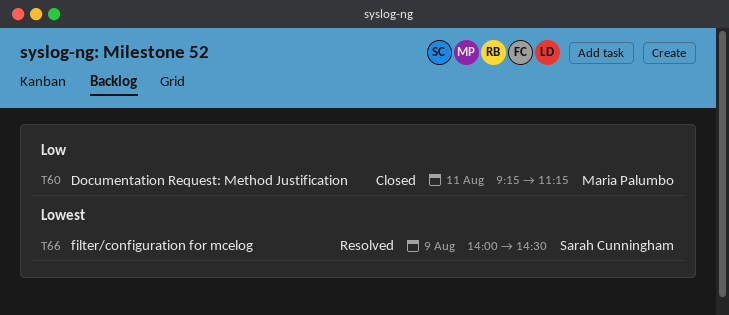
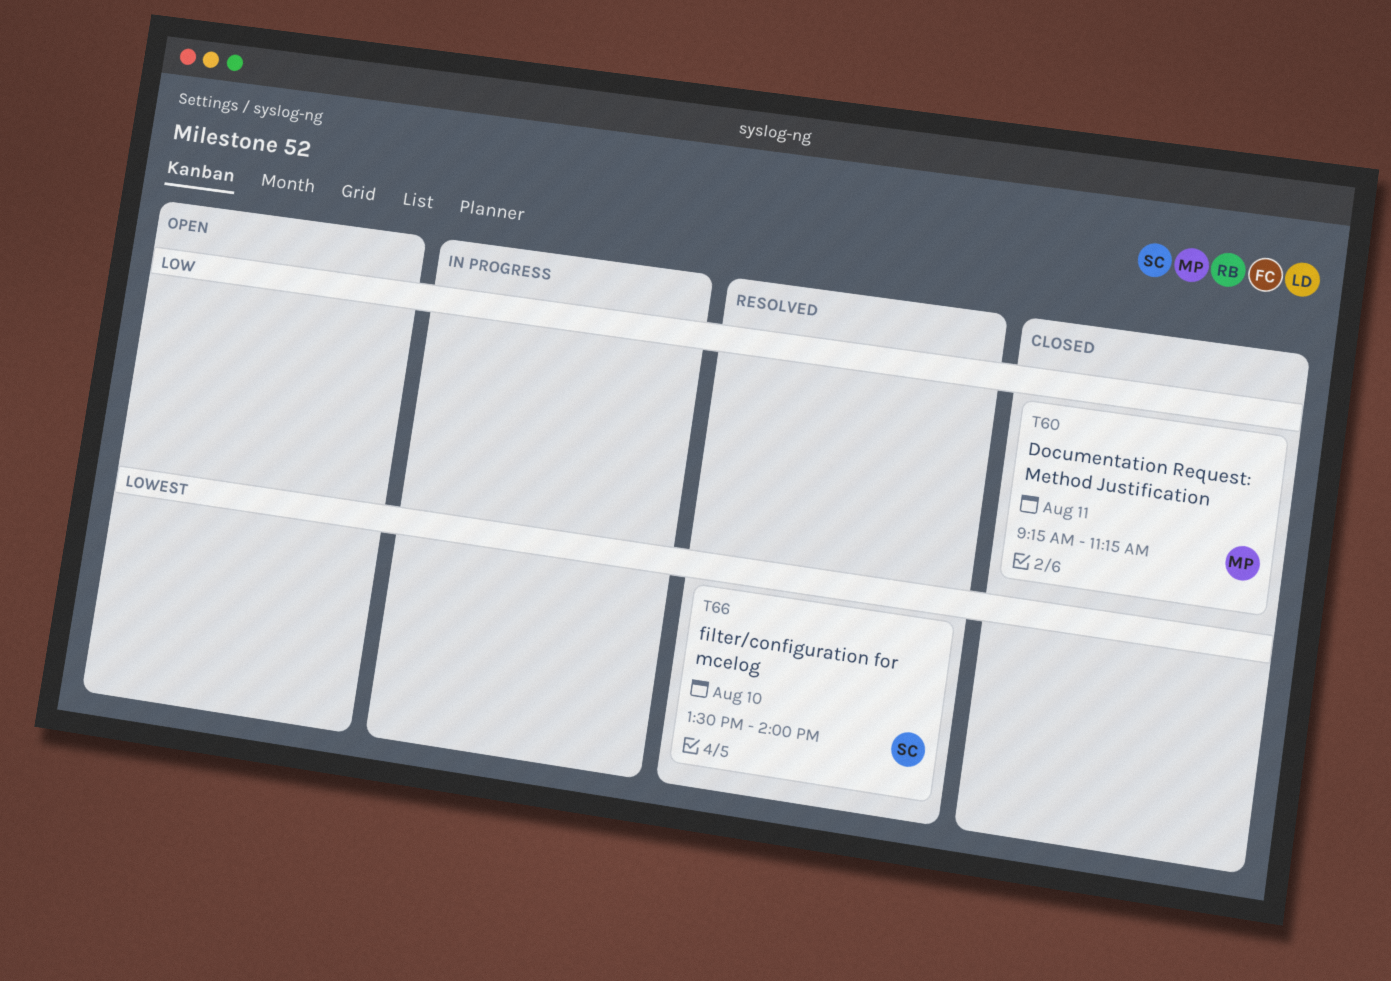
T66, day: Aug 9 -> Aug 10
T66, begins: 14:00 -> 13:30
T66, ends: 14:30 -> 14:00

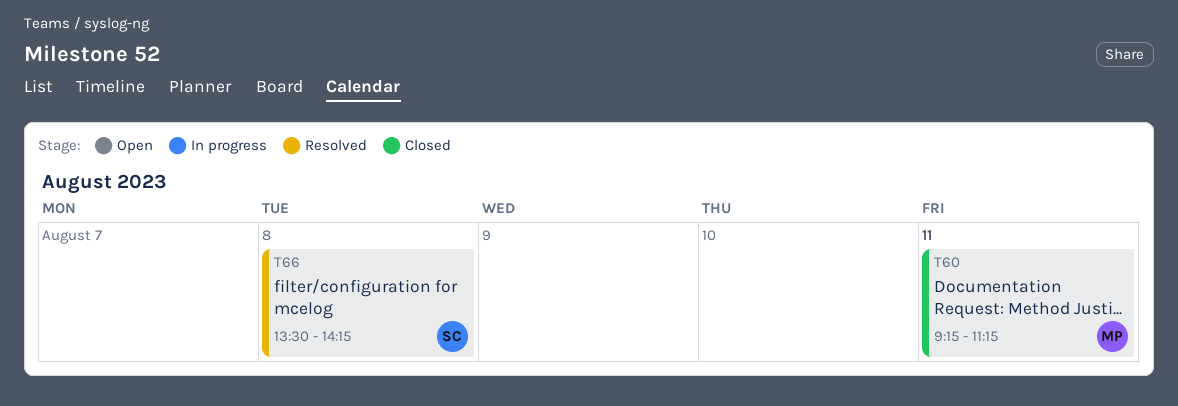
T66, day: Aug 10 -> Aug 8
T66, ends: 14:00 -> 14:15

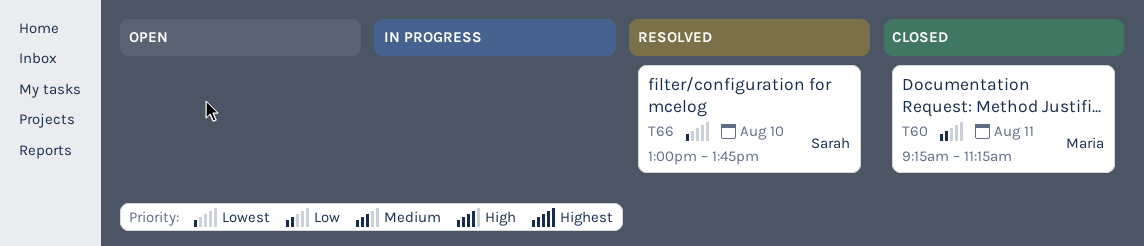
T66, day: Aug 8 -> Aug 10
T66, begins: 13:30 -> 13:00
T66, ends: 14:15 -> 13:45

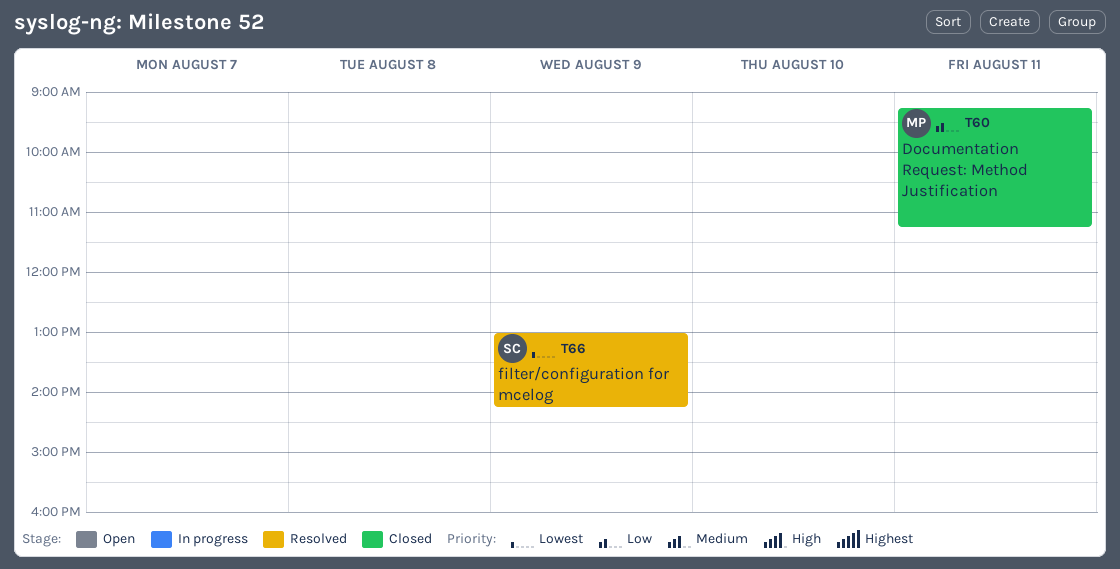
T66, day: Aug 10 -> Aug 9
T66, ends: 13:45 -> 14:15

